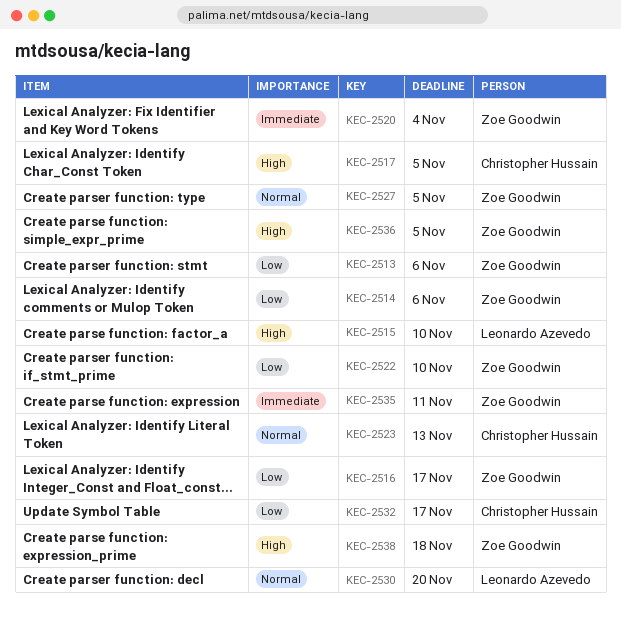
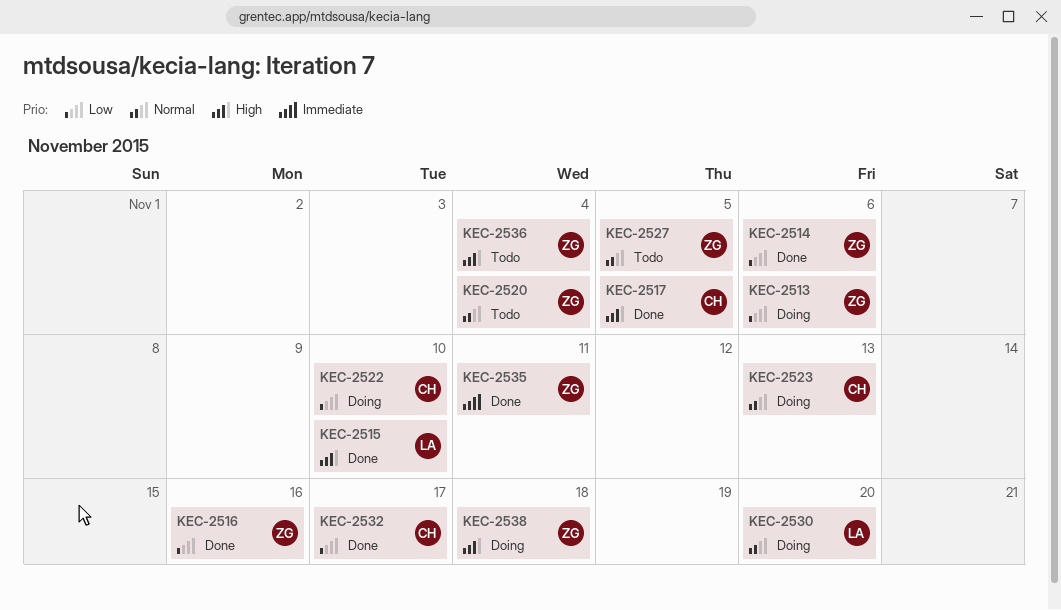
KEC-2516, due: Nov 17 -> Nov 16
KEC-2520, priority: Immediate -> Normal
KEC-2522, owner: Zoe Goodwin -> Christopher Hussain
KEC-2536, due: Nov 5 -> Nov 4

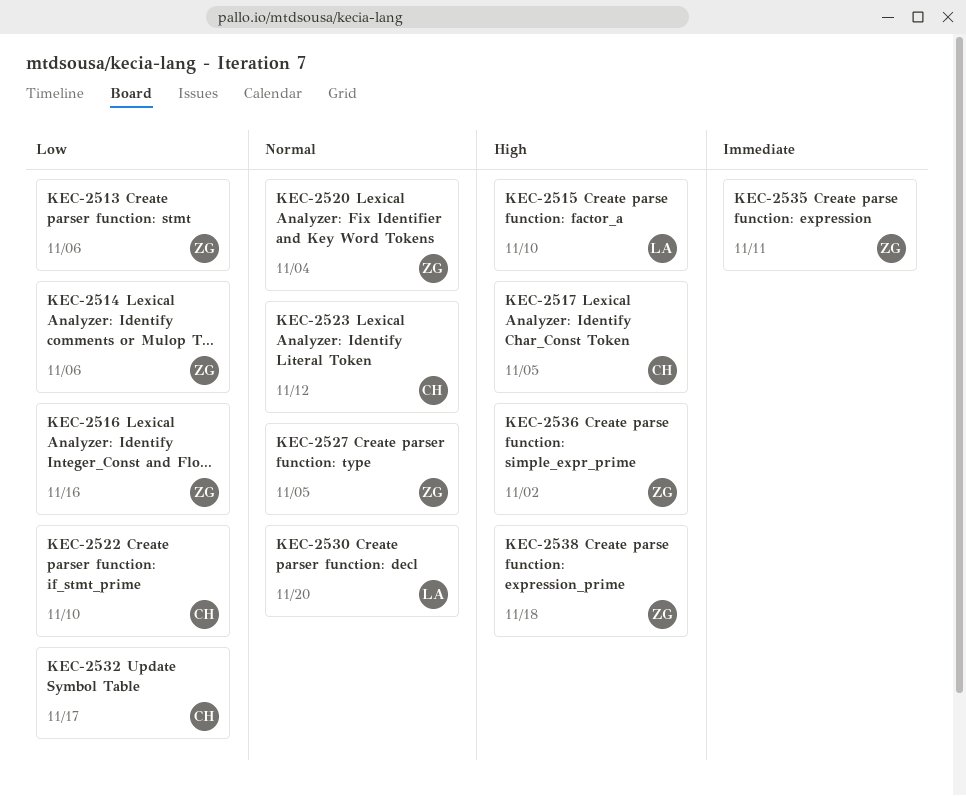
KEC-2523, due: Nov 13 -> Nov 12
KEC-2536, due: Nov 4 -> Nov 2

